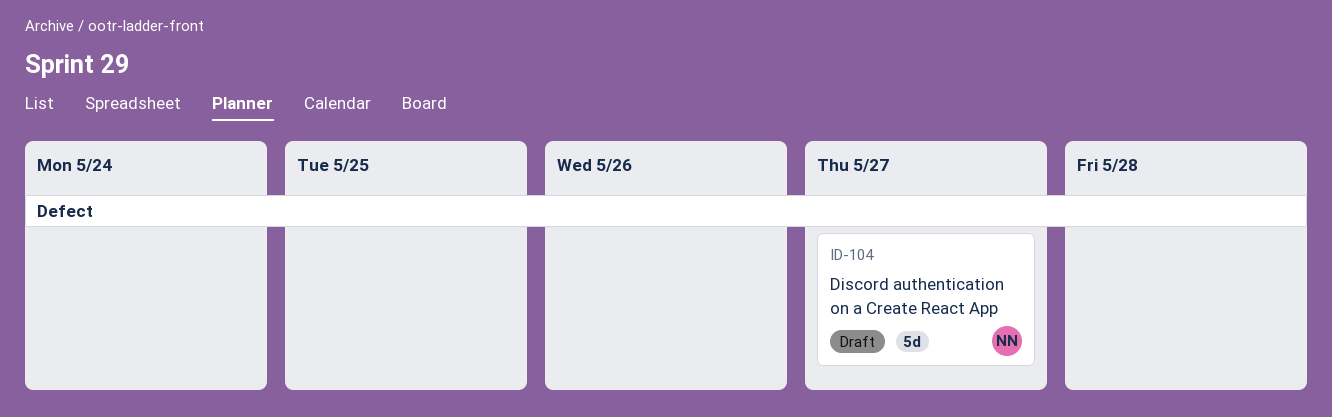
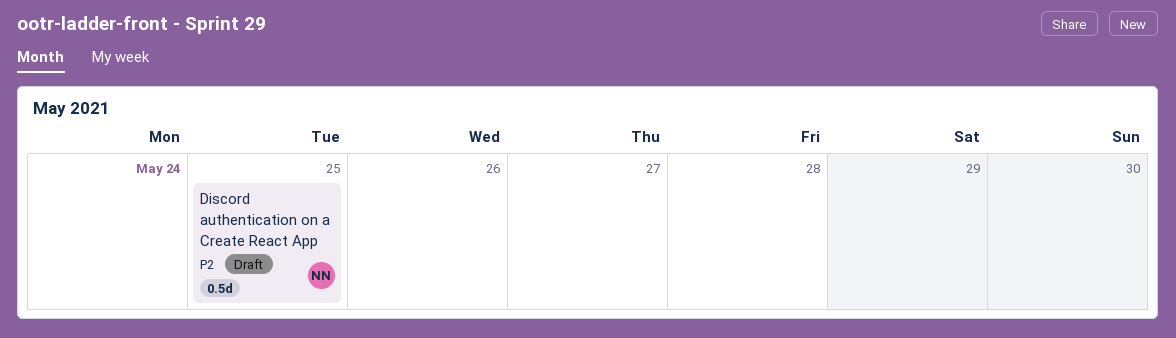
Discord authentication on a Create React App, estimate: 5d -> 0.5d
Discord authentication on a Create React App, due: May 27 -> May 25

